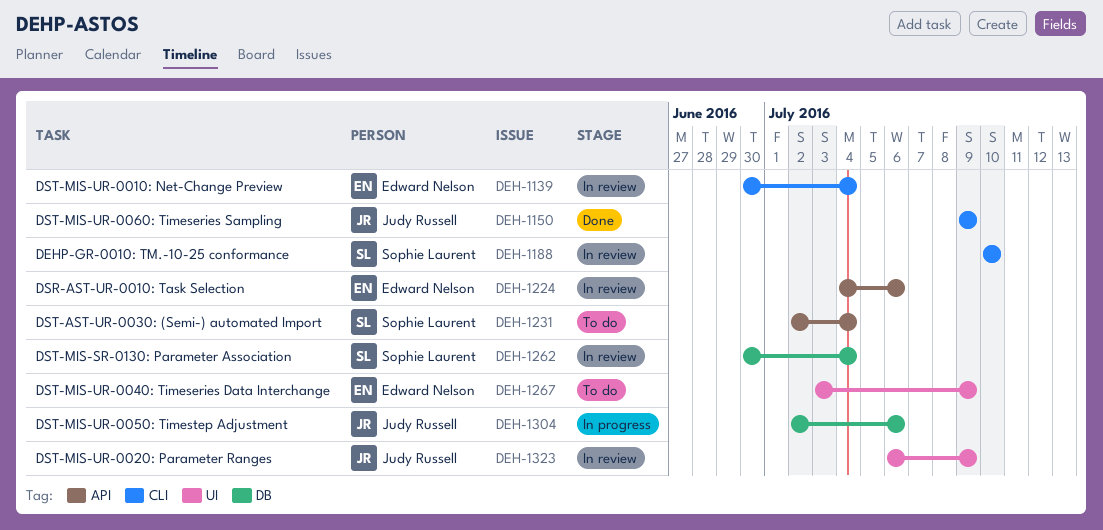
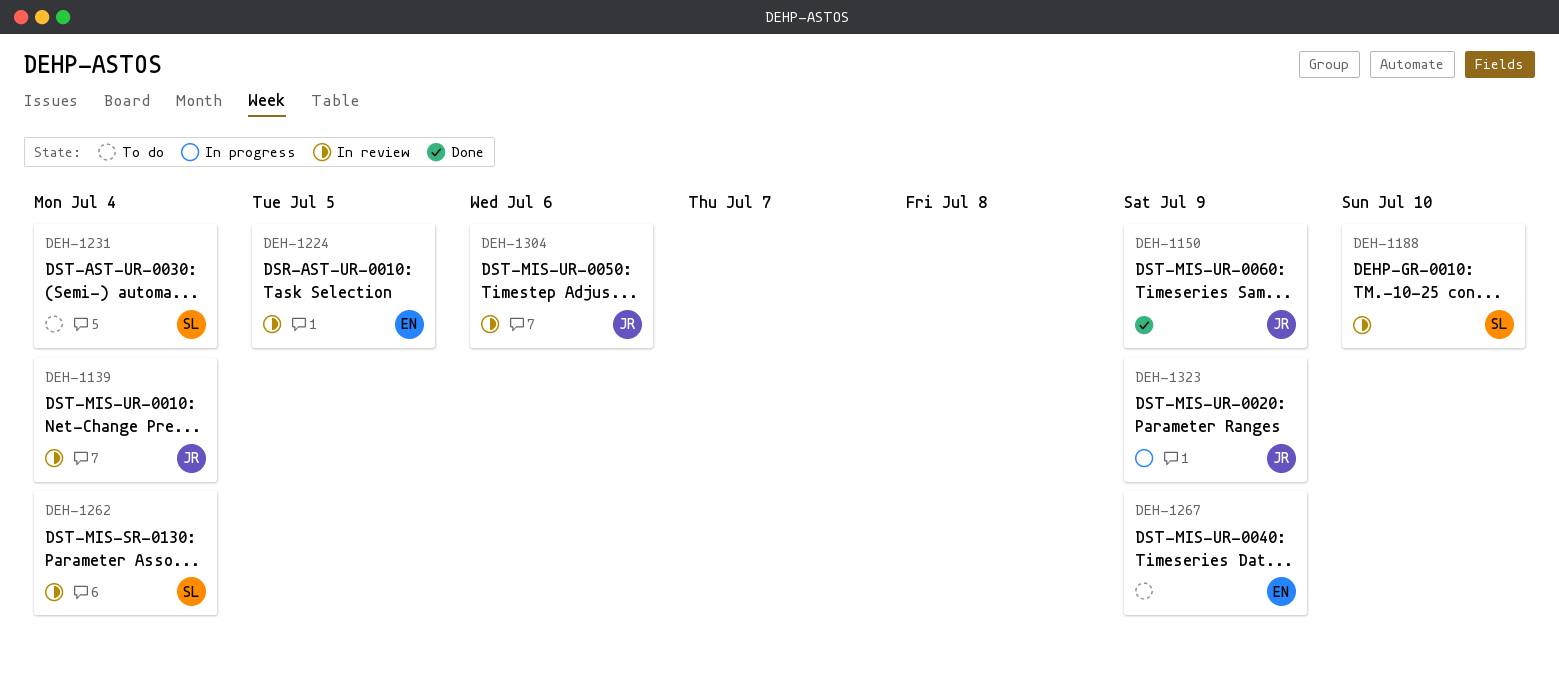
DEH-1139, owner: Edward Nelson -> Judy Russell
DEH-1224, due: Jul 6 -> Jul 5
DEH-1304, status: In progress -> In review
DEH-1323, status: In review -> In progress

